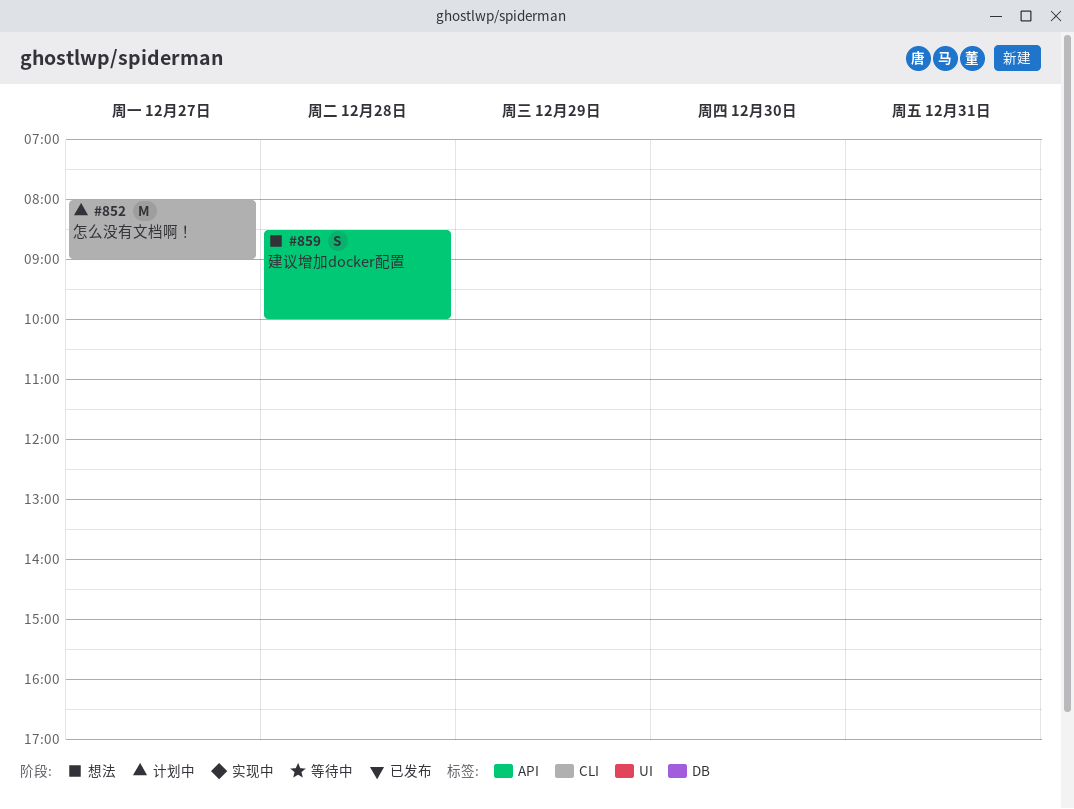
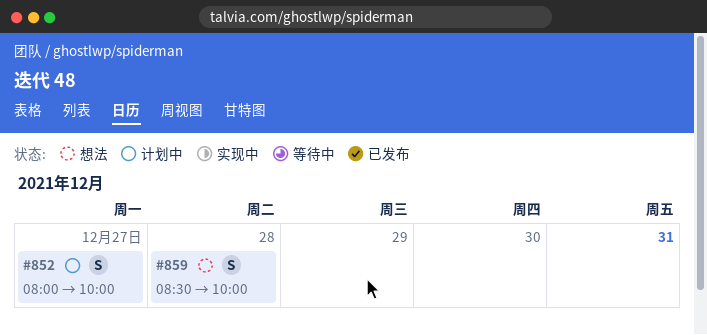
#852, estimate: M -> S
#852, ends: 09:00 -> 10:00

